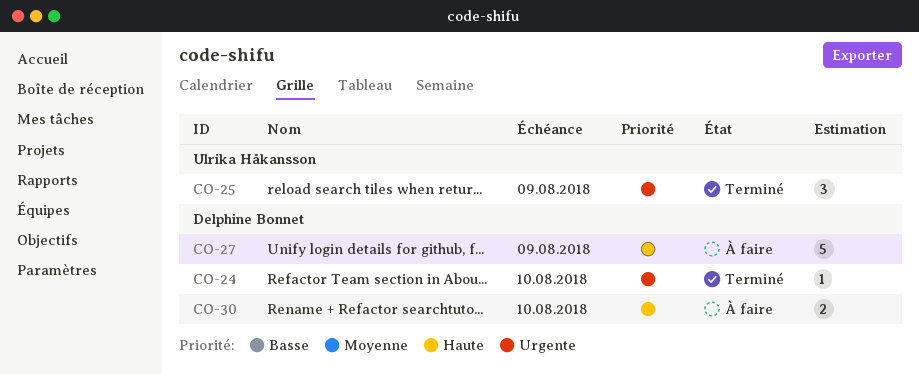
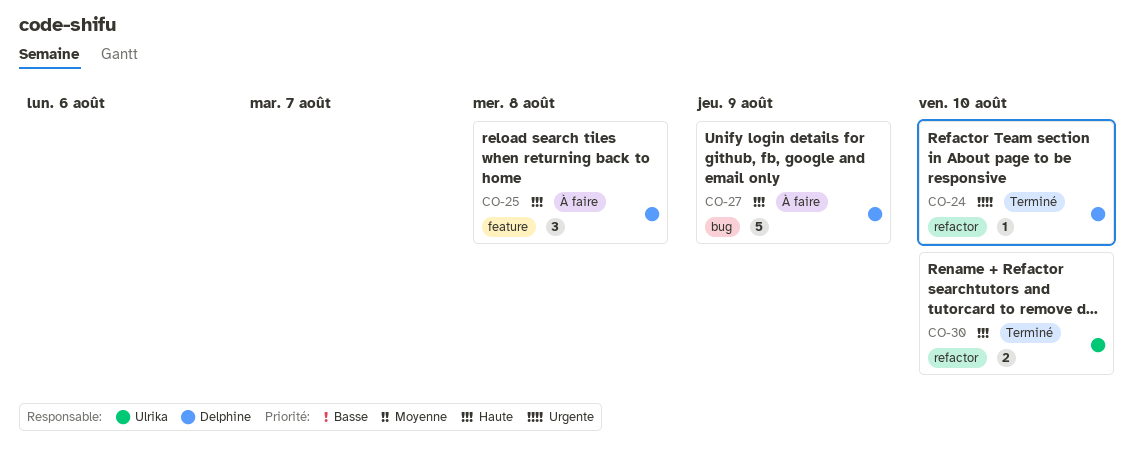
CO-25, status: Terminé -> À faire
CO-25, owner: Ulrika Håkansson -> Delphine Bonnet
CO-25, priority: Urgente -> Haute
CO-25, due: Aug 9 -> Aug 8
CO-30, status: À faire -> Terminé
CO-30, owner: Delphine Bonnet -> Ulrika Håkansson

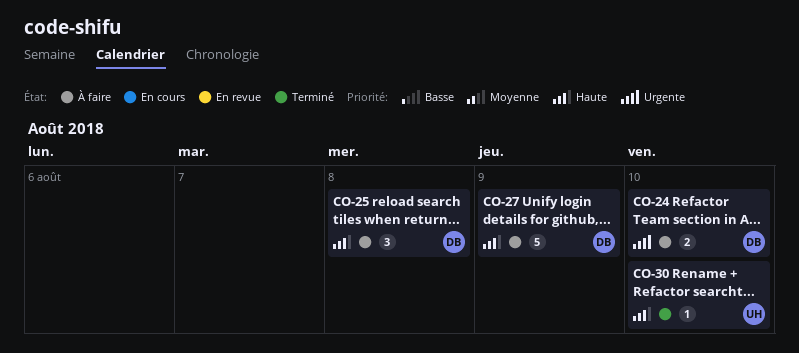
CO-24, status: Terminé -> À faire
CO-24, estimate: 1 -> 2
CO-30, estimate: 2 -> 1

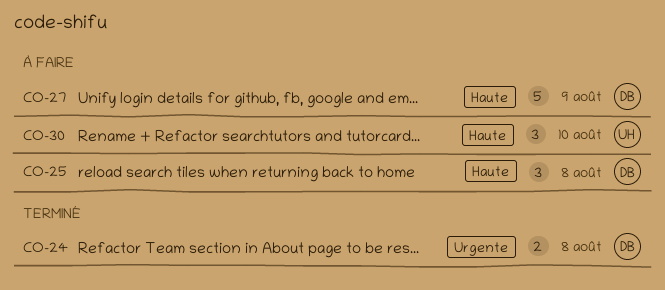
CO-24, status: À faire -> Terminé
CO-24, due: Aug 10 -> Aug 8
CO-30, status: Terminé -> À faire
CO-30, estimate: 1 -> 3

